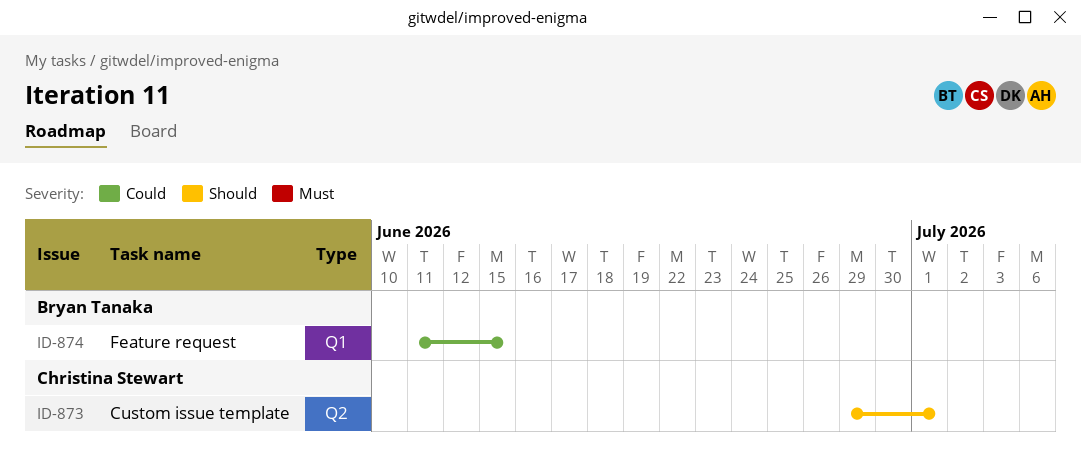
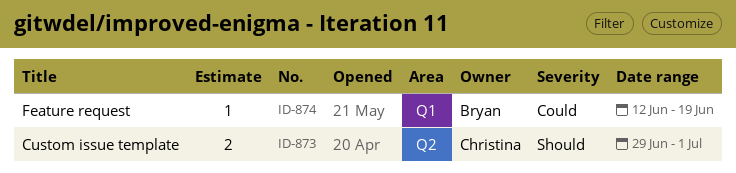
ID-874, start: Jun 11 -> Jun 12
ID-874, due: Jun 15 -> Jun 19

